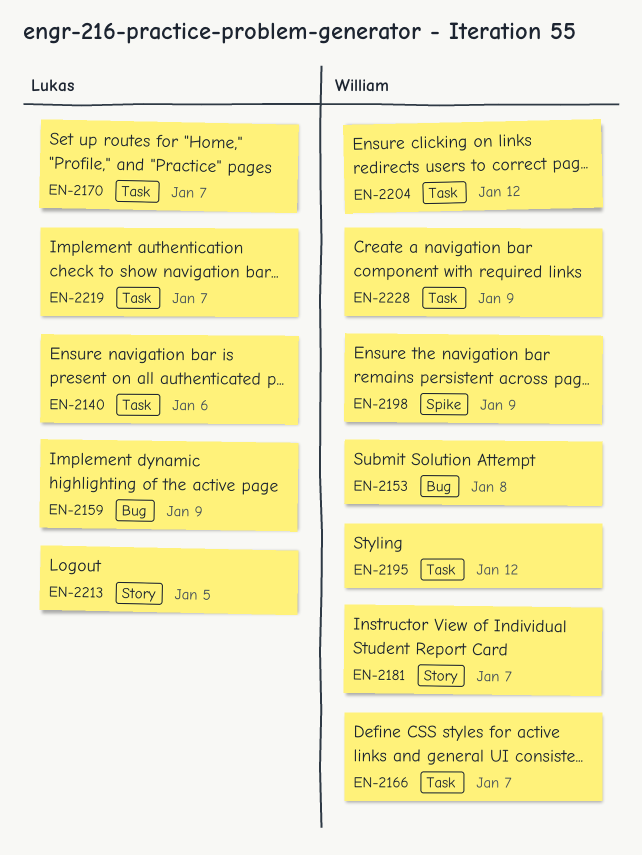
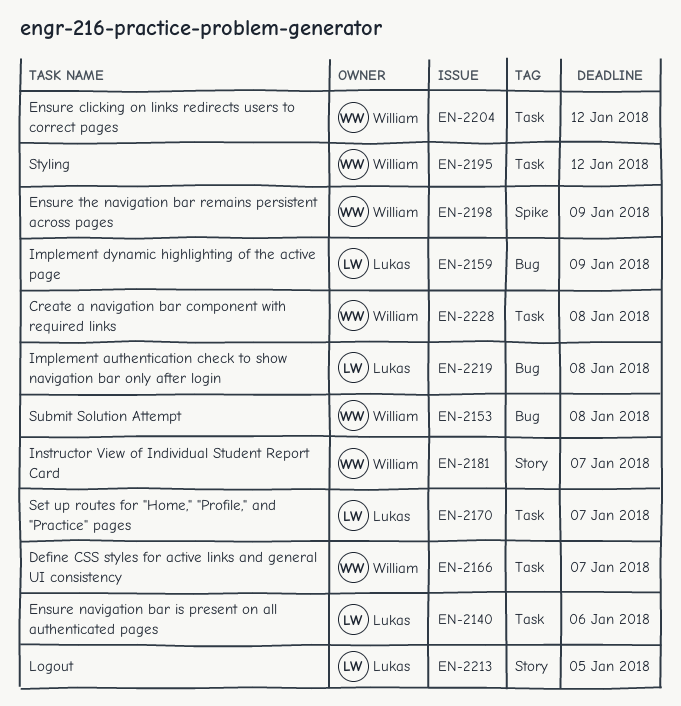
EN-2219, label: Task -> Bug
EN-2219, due: Jan 7 -> Jan 8
EN-2228, due: Jan 9 -> Jan 8

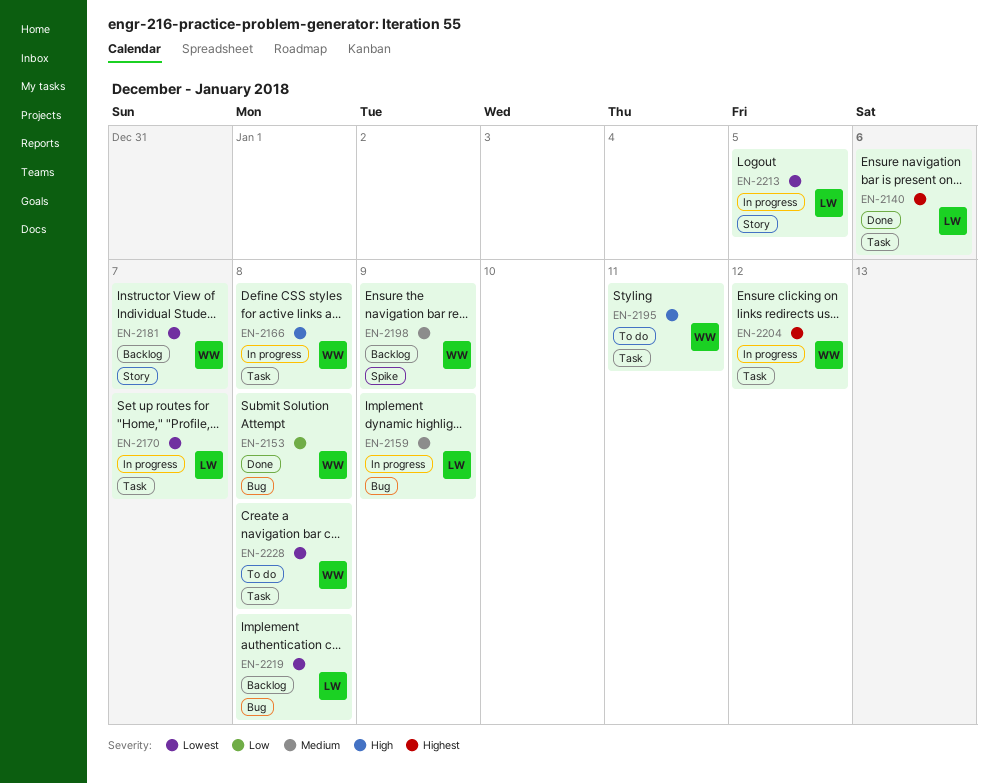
EN-2166, due: Jan 7 -> Jan 8
EN-2195, due: Jan 12 -> Jan 11

